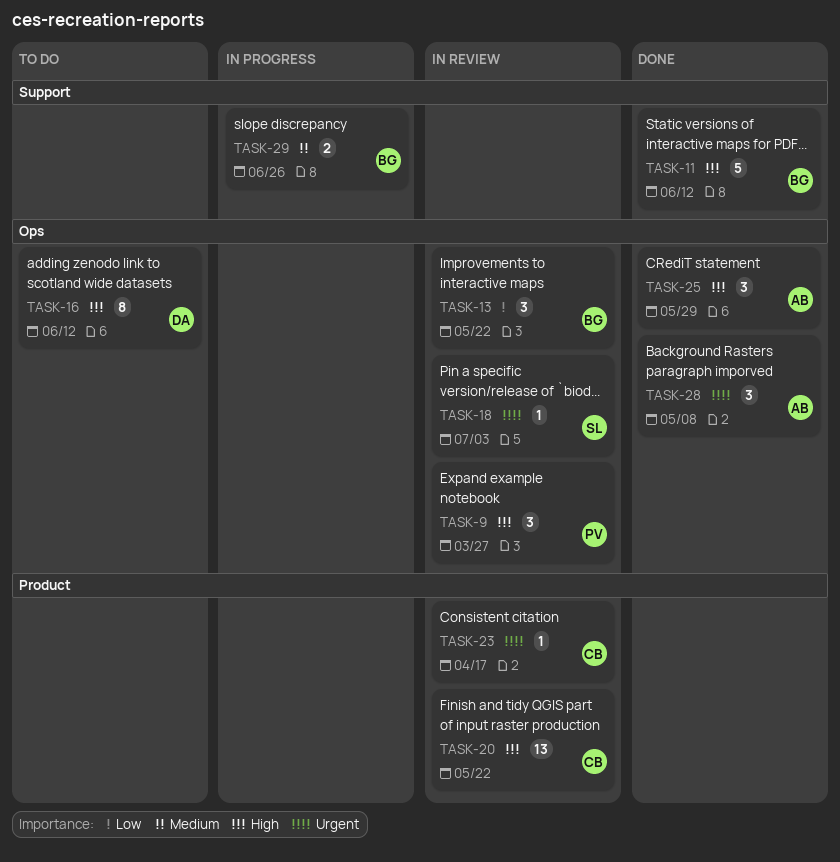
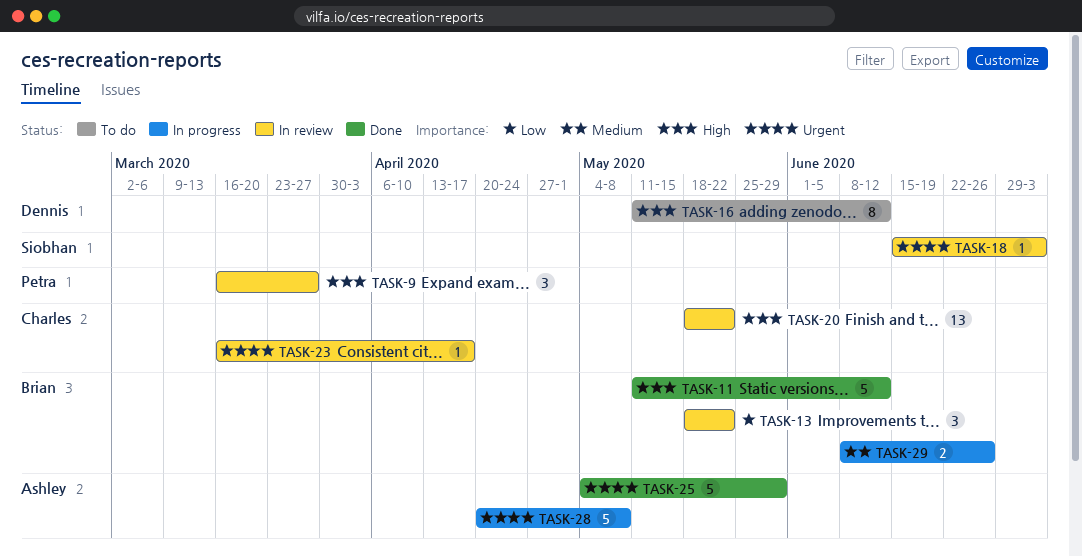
TASK-25, priority: High -> Urgent
TASK-25, estimate: 3 -> 5
TASK-28, status: Done -> In progress
TASK-28, estimate: 3 -> 5

